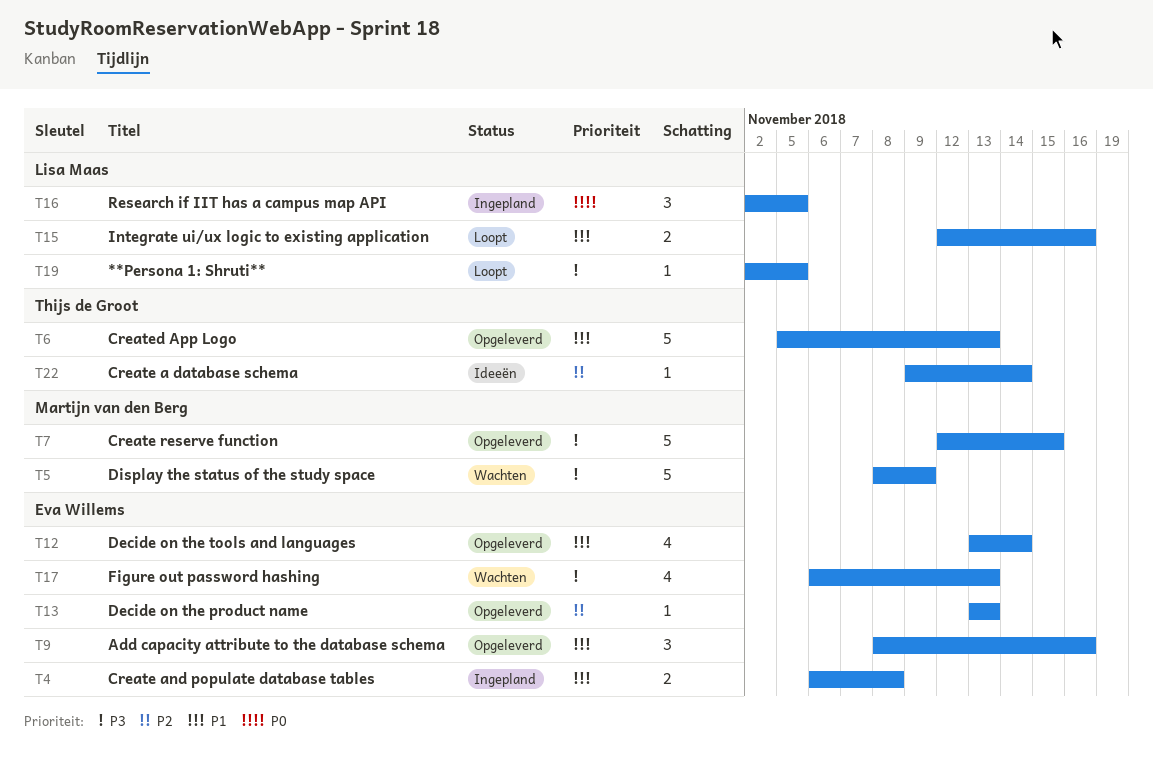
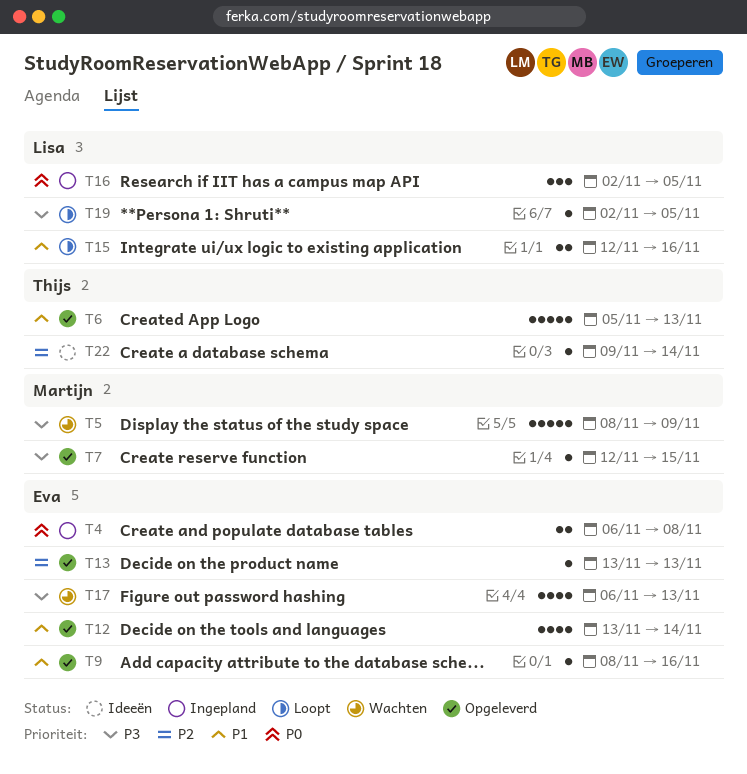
T4, priority: P1 -> P0
T7, estimate: 5 -> 1
T9, estimate: 3 -> 1

